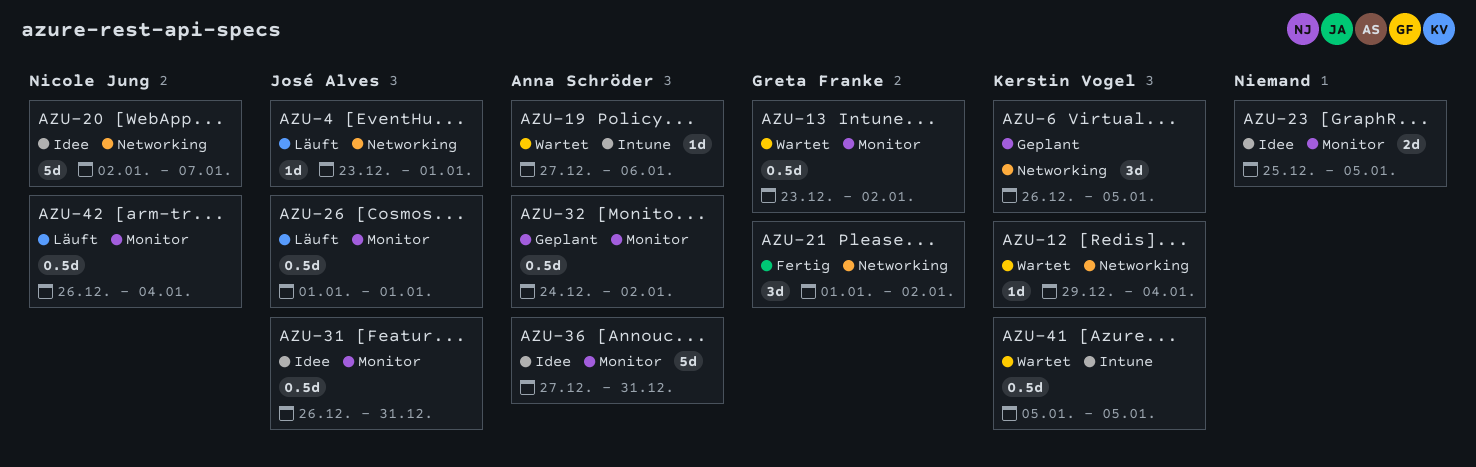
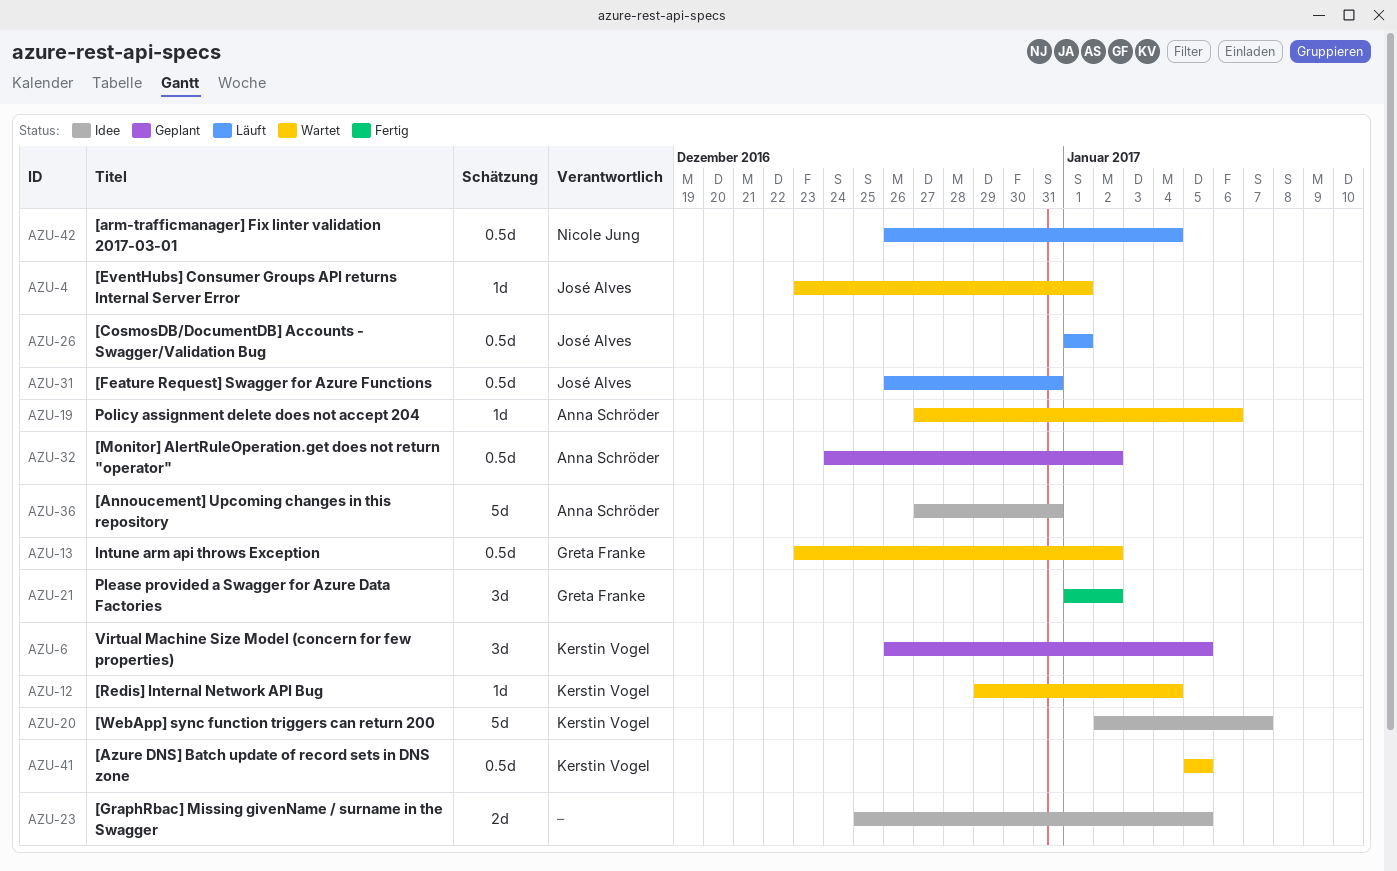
AZU-4, status: Läuft -> Wartet
AZU-20, owner: Nicole Jung -> Kerstin Vogel
AZU-31, status: Idee -> Läuft

